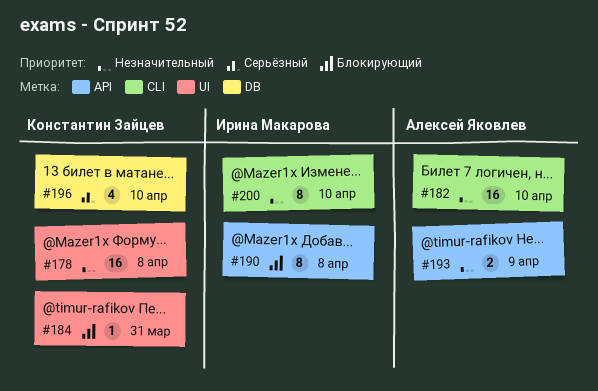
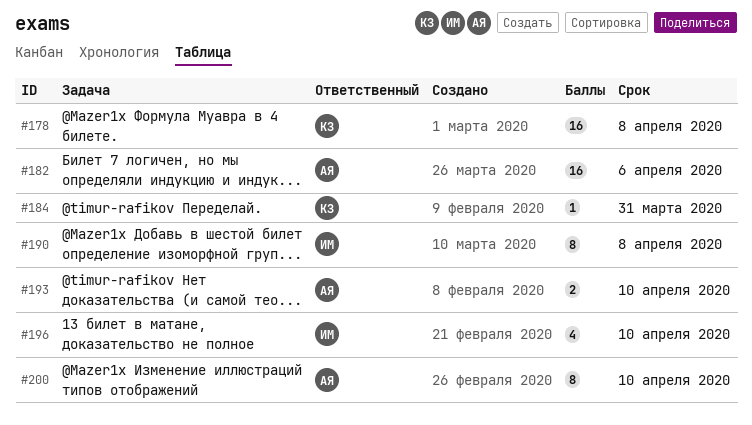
#182, due: Apr 10 -> Apr 6
#193, due: Apr 9 -> Apr 10
#196, owner: Константин Зайцев -> Ирина Макарова
#200, owner: Ирина Макарова -> Алексей Яковлев

